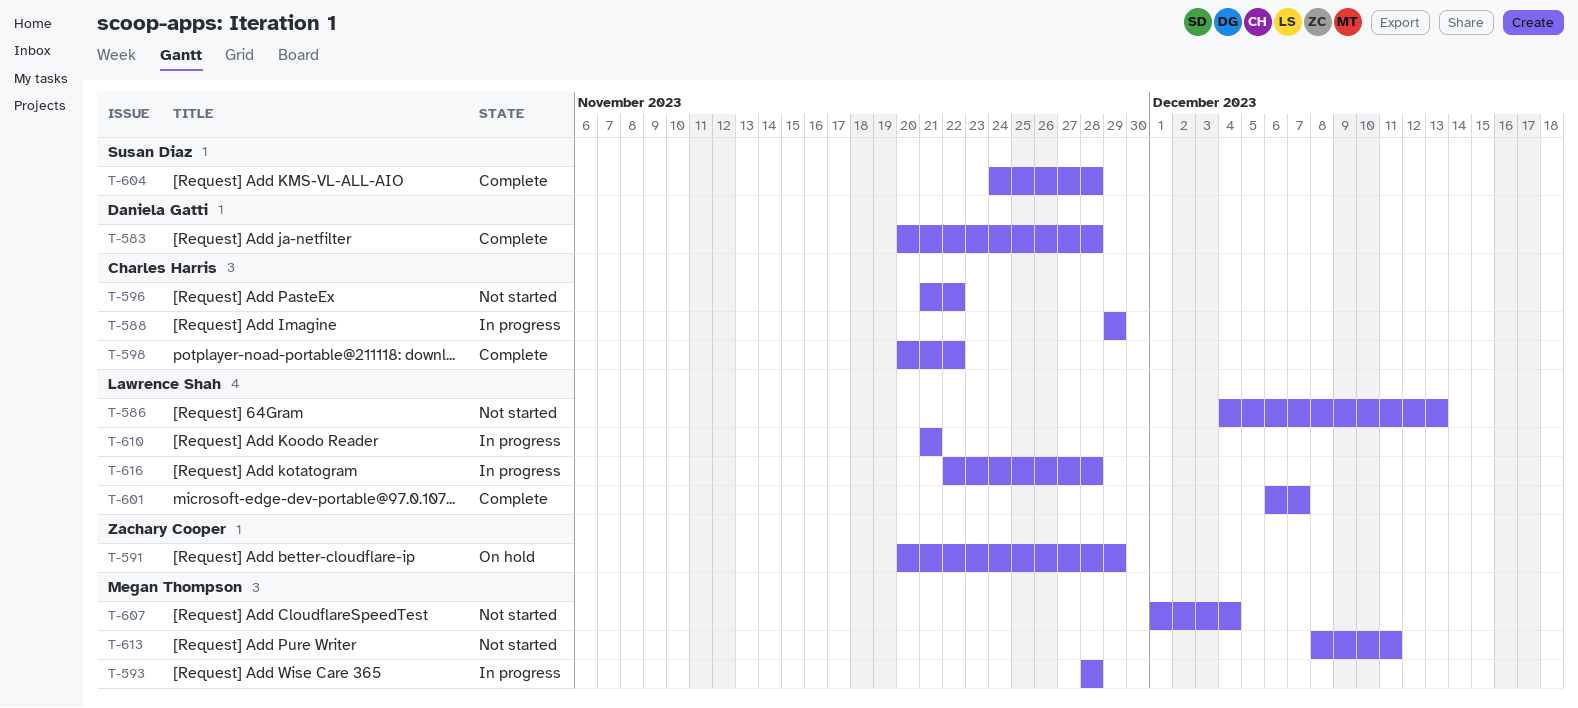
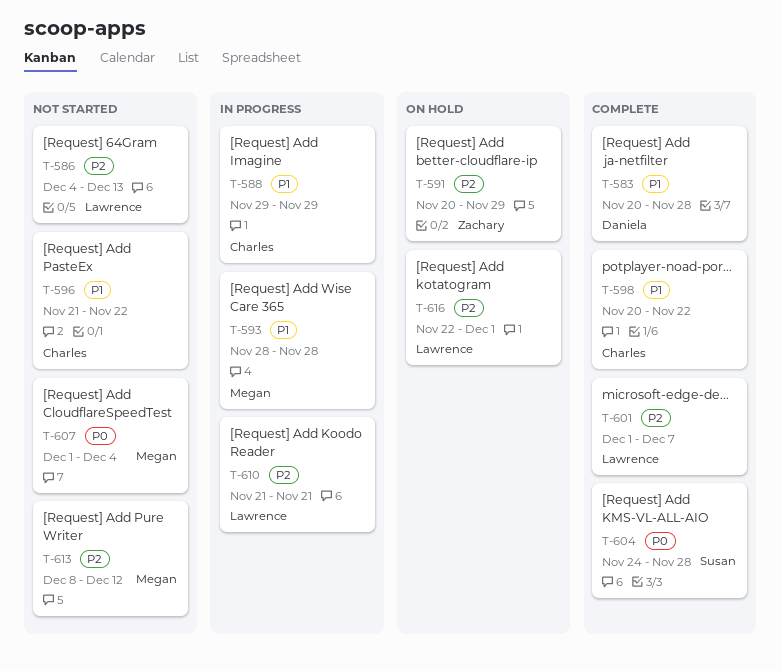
T-601, start: Dec 6 -> Dec 1
T-613, due: Dec 11 -> Dec 12
T-616, status: In progress -> On hold
T-616, due: Nov 28 -> Dec 1

